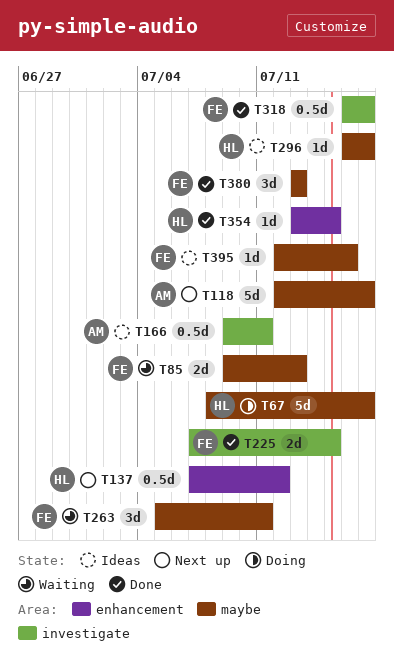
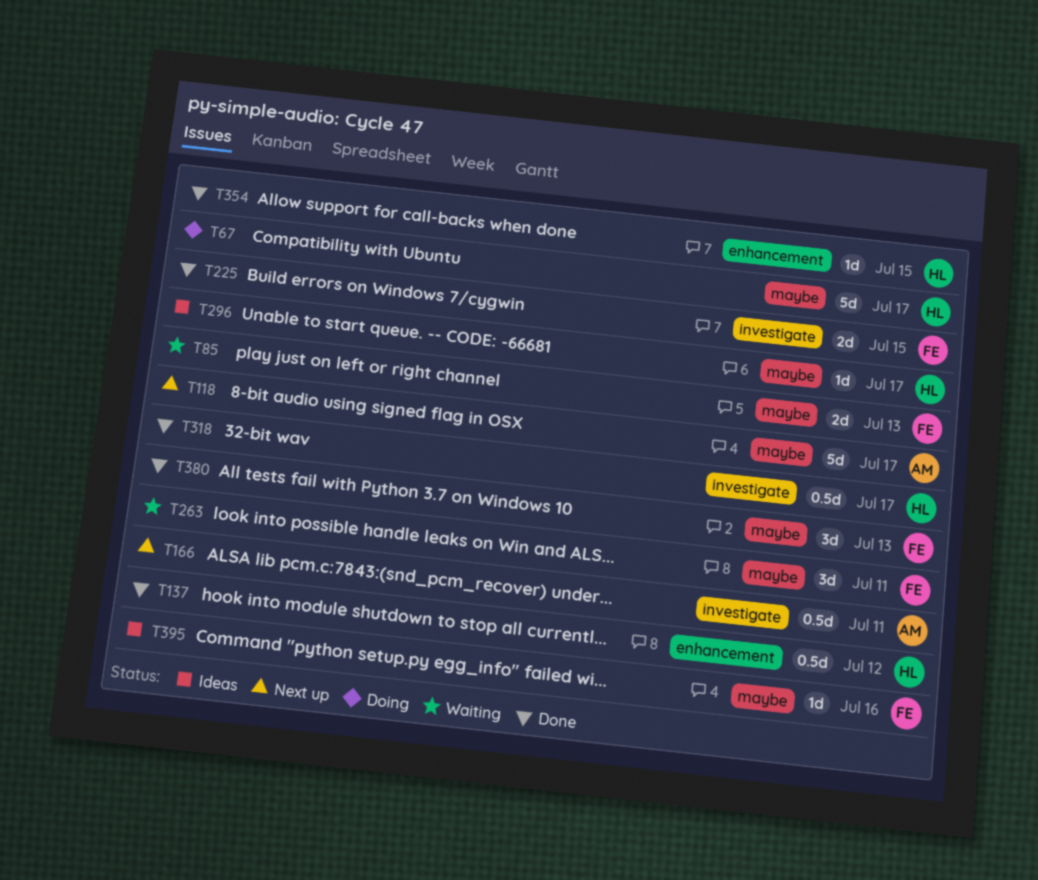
T137, status: Next up -> Done
T166, status: Ideas -> Next up
T318, owner: FE -> HL

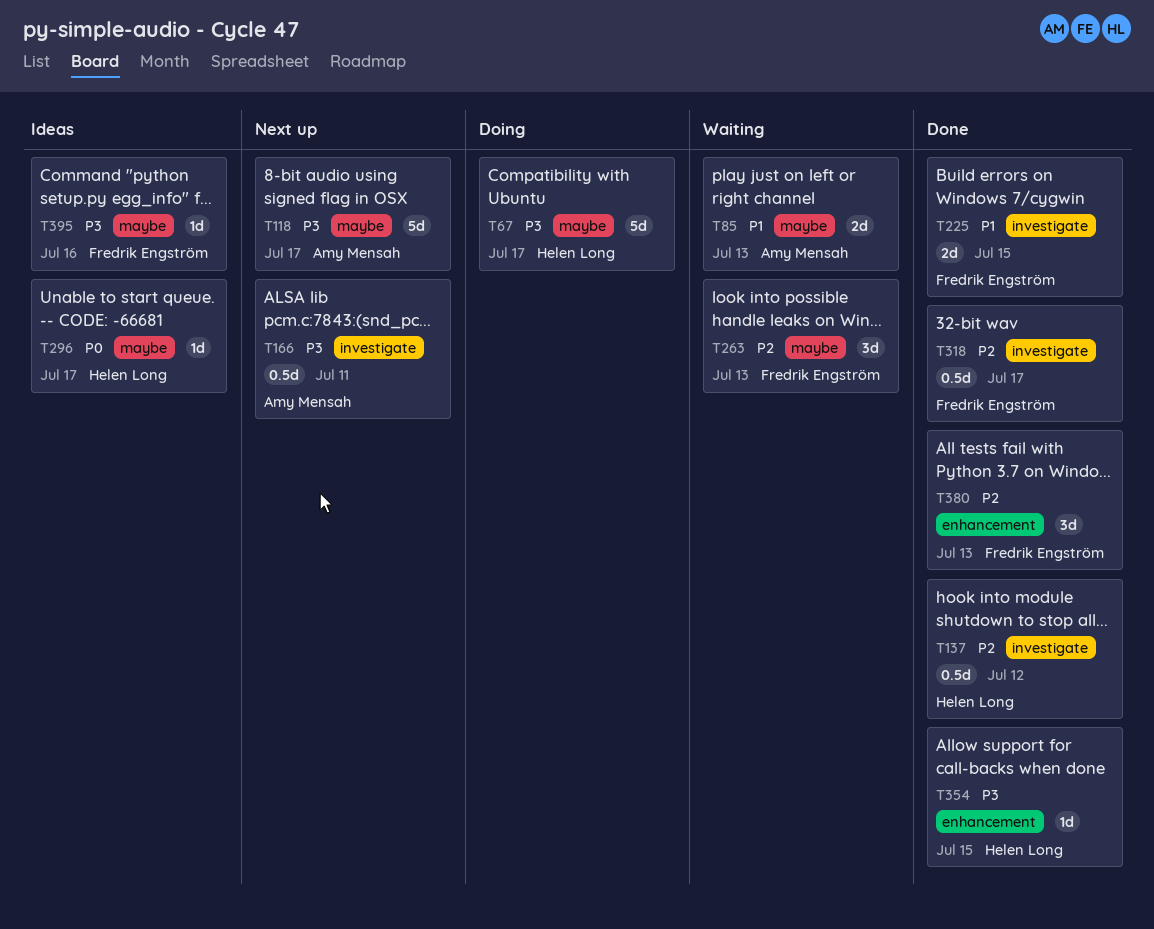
T85, owner: Fredrik Engström -> Amy Mensah
T137, label: enhancement -> investigate
T263, due: Jul 11 -> Jul 13
T318, owner: Helen Long -> Fredrik Engström
T380, label: maybe -> enhancement

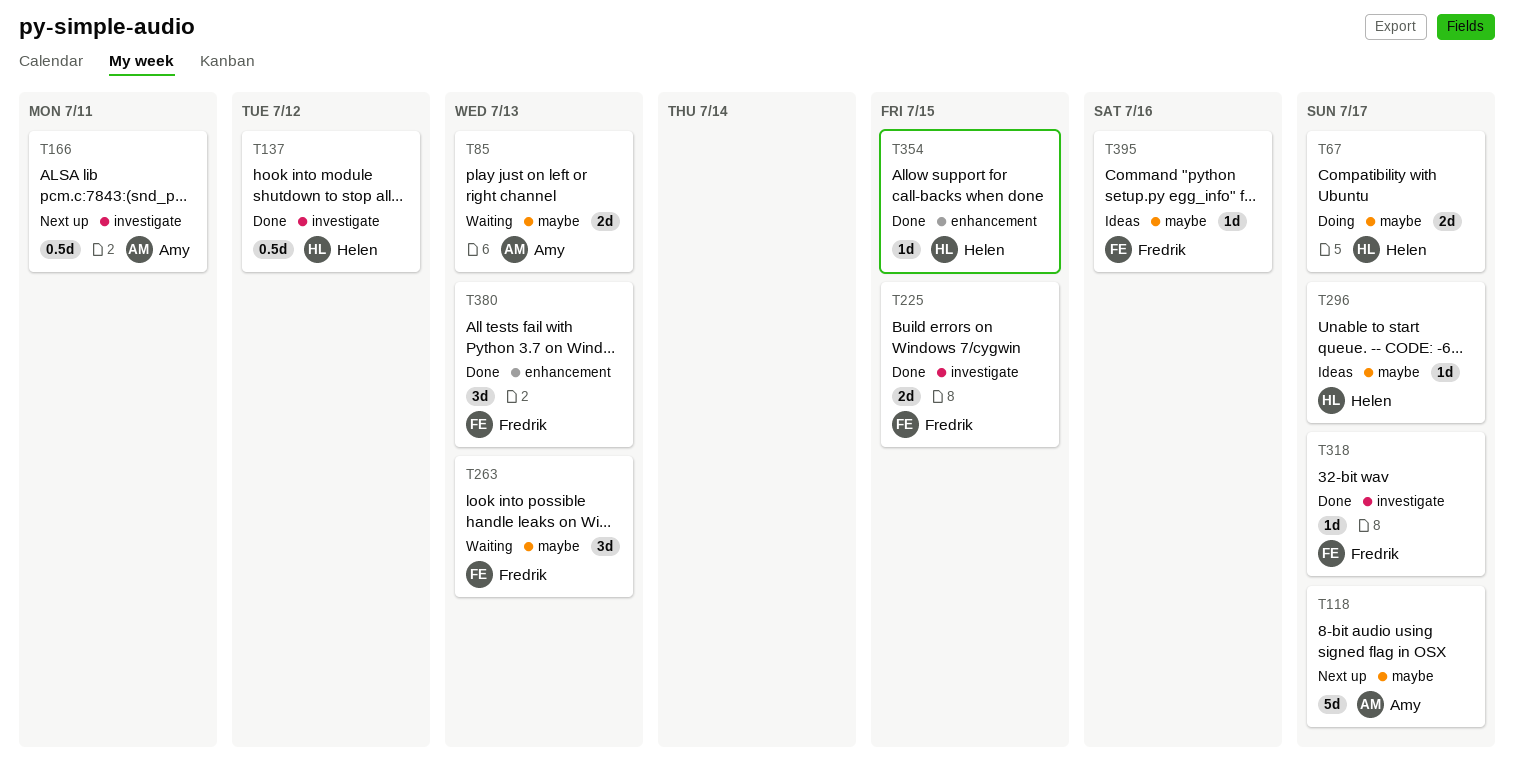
T67, estimate: 5d -> 2d
T318, estimate: 0.5d -> 1d

